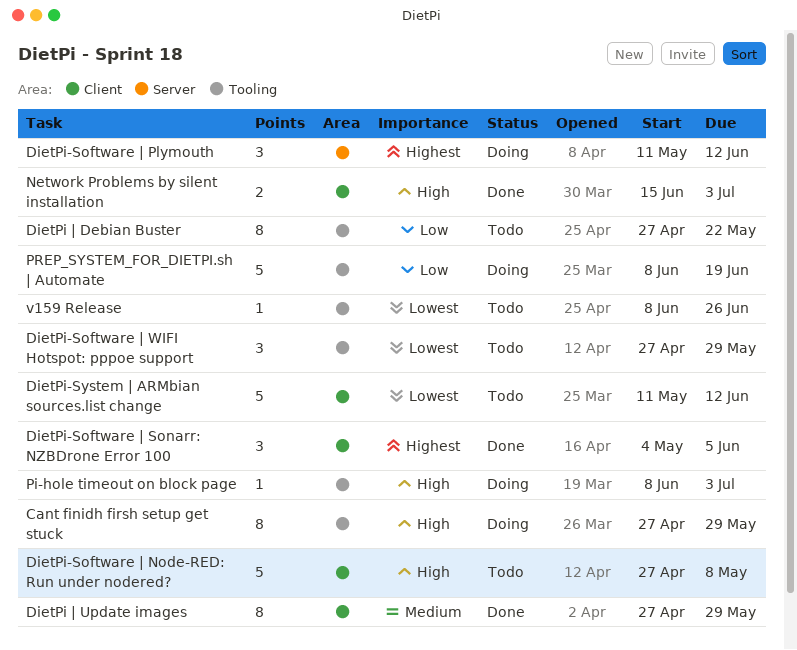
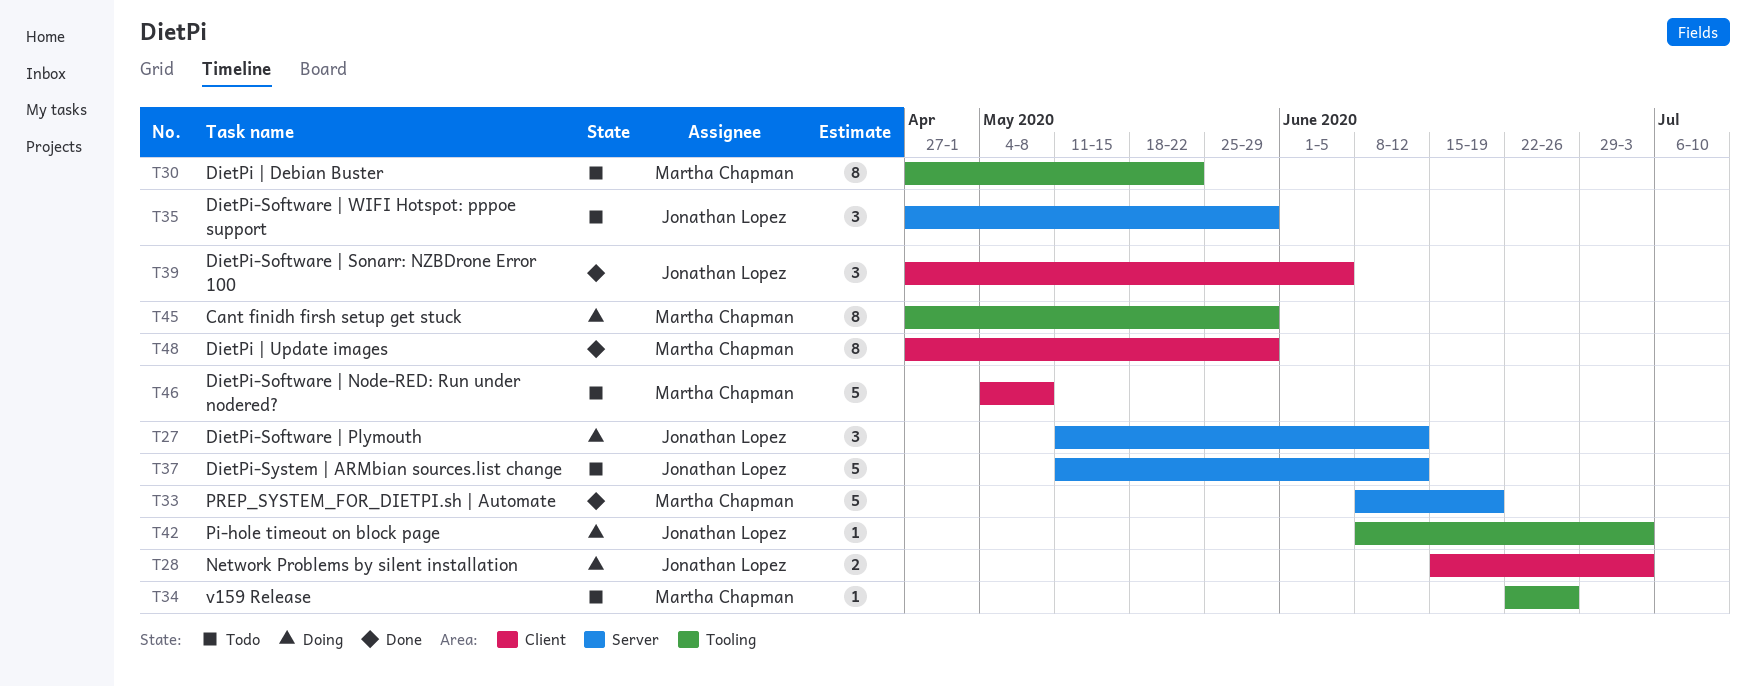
DietPi-Software | Node-RED: Run under nodered?, start: Apr 27 -> May 4
DietPi-Software | Sonarr: NZBDrone Error 100, start: May 4 -> Apr 27
DietPi-Software | WIFI Hotspot: pppoe support, label: Tooling -> Server
DietPi-System | ARMbian sources.list change, label: Client -> Server
Network Problems by silent installation, status: Done -> Doing
PREP_SYSTEM_FOR_DIETPI.sh | Automate, status: Doing -> Done
PREP_SYSTEM_FOR_DIETPI.sh | Automate, label: Tooling -> Server
v159 Release, start: Jun 8 -> Jun 22

